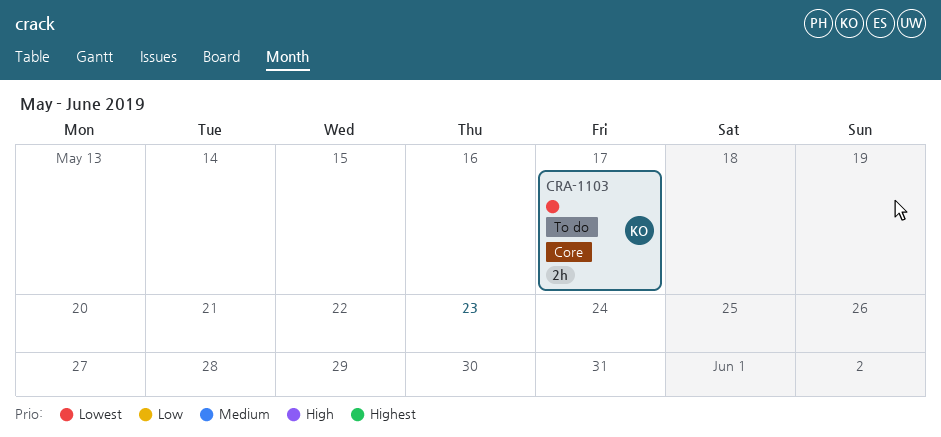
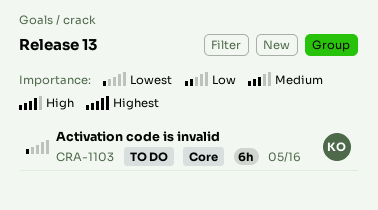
CRA-1103, estimate: 2h -> 6h
CRA-1103, due: May 17 -> May 16

